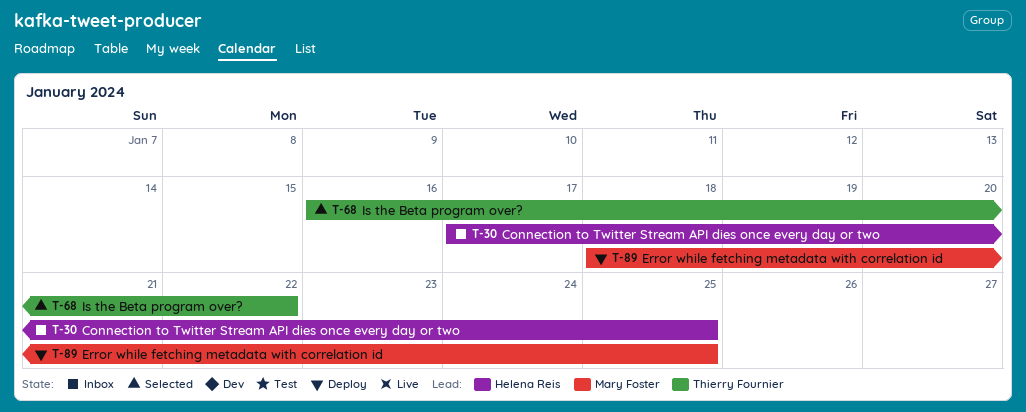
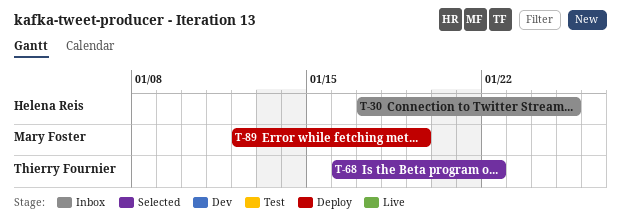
T-89, start: Jan 18 -> Jan 12
T-89, due: Jan 25 -> Jan 19

